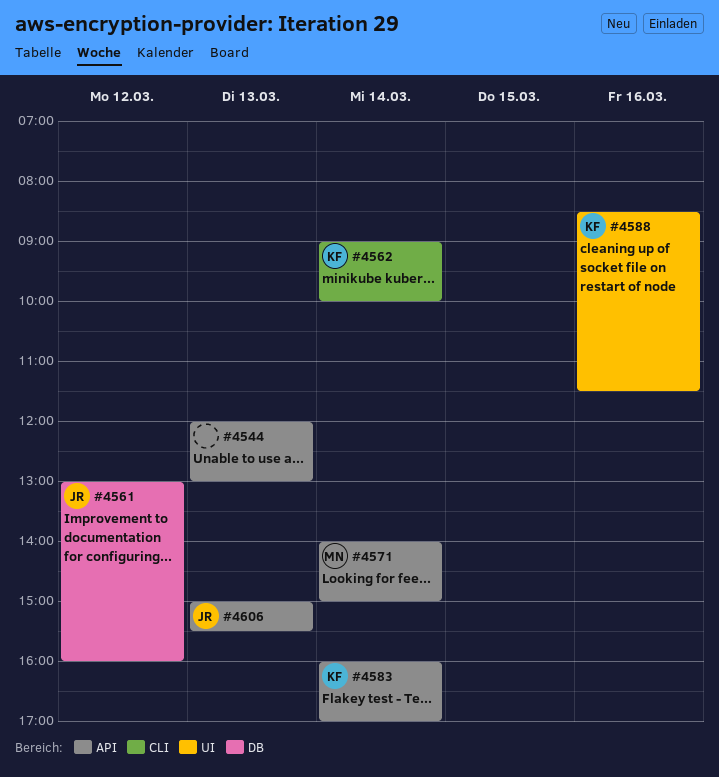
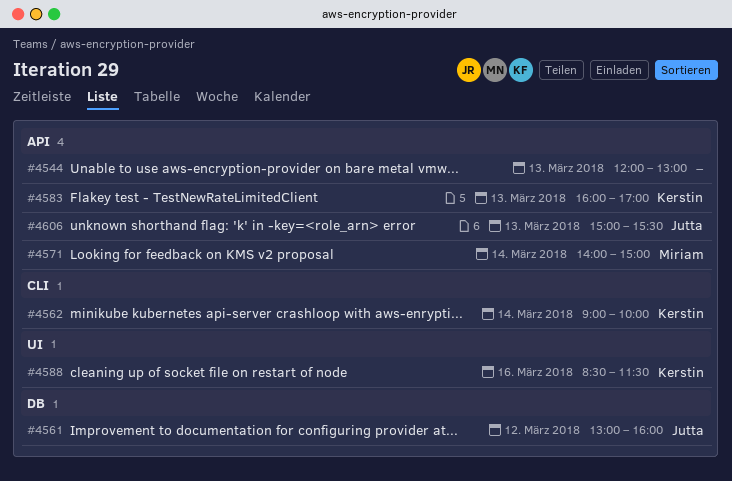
#4583, day: Mar 14 -> Mar 13

